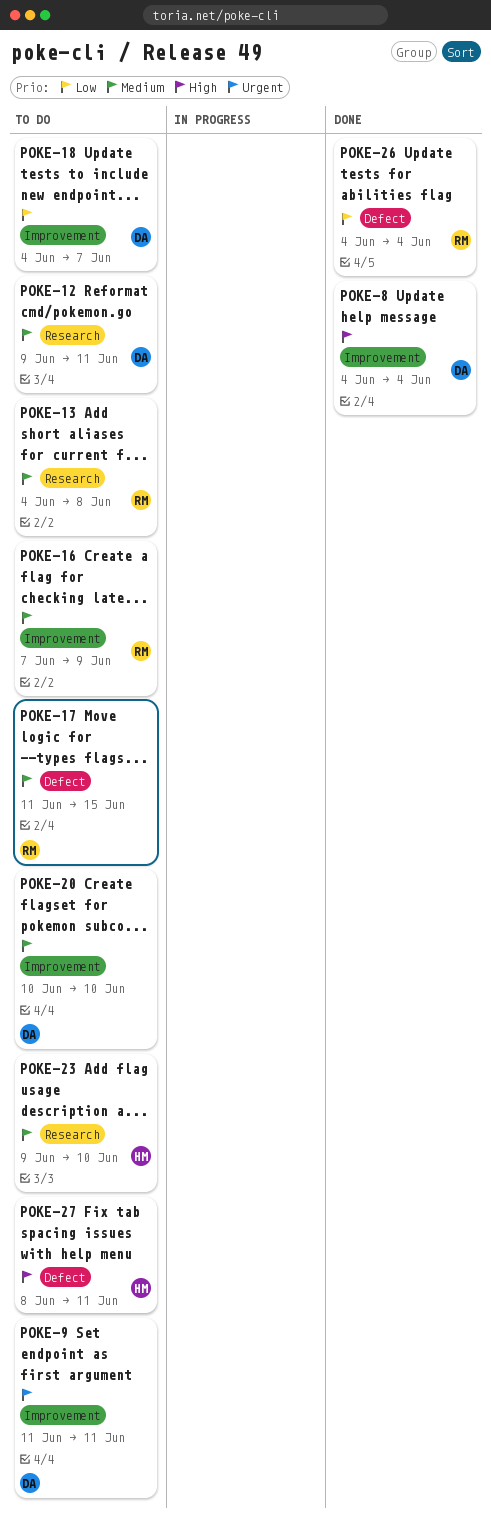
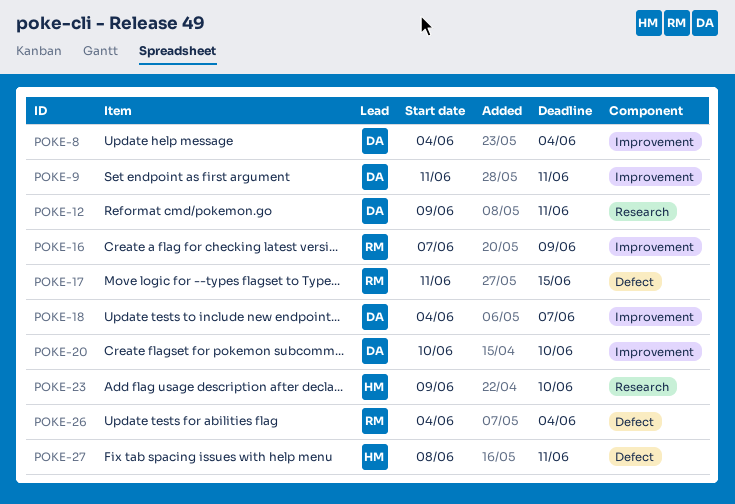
POKE-13: present -> none

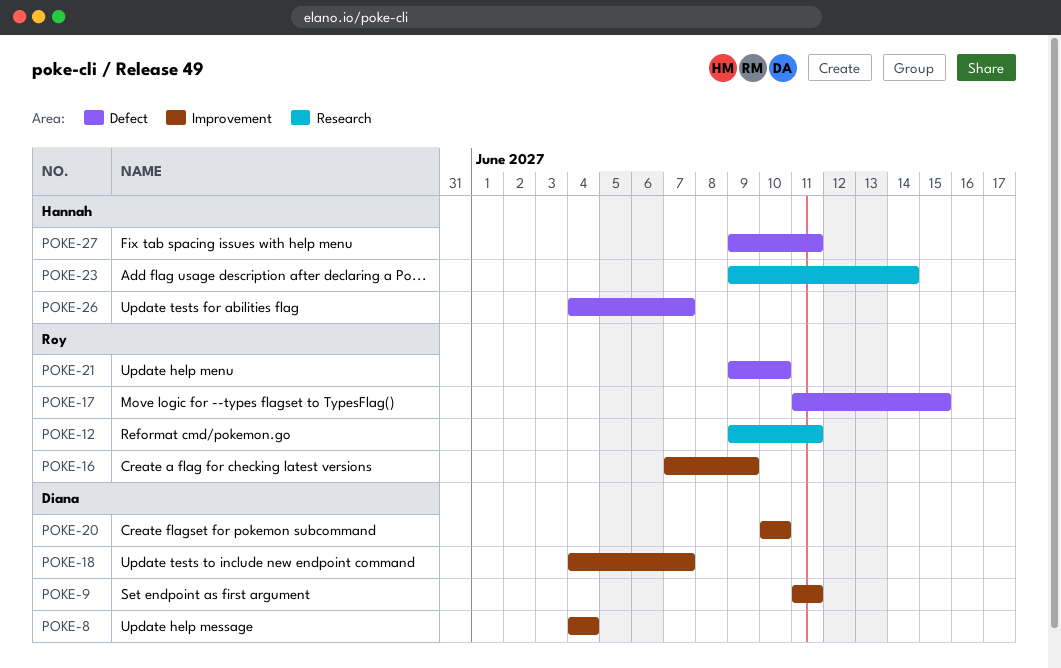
POKE-12, owner: Diana -> Roy
POKE-21: none -> present
POKE-23, due: Jun 10 -> Jun 14
POKE-26, owner: Roy -> Hannah
POKE-26, due: Jun 4 -> Jun 7
POKE-27, start: Jun 8 -> Jun 9

